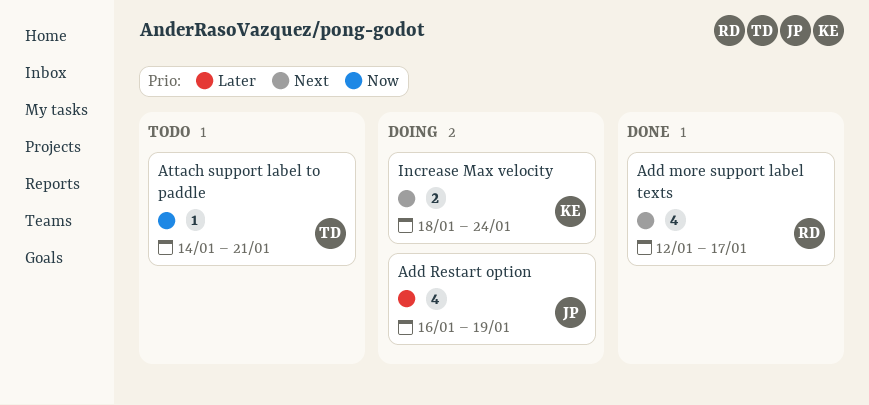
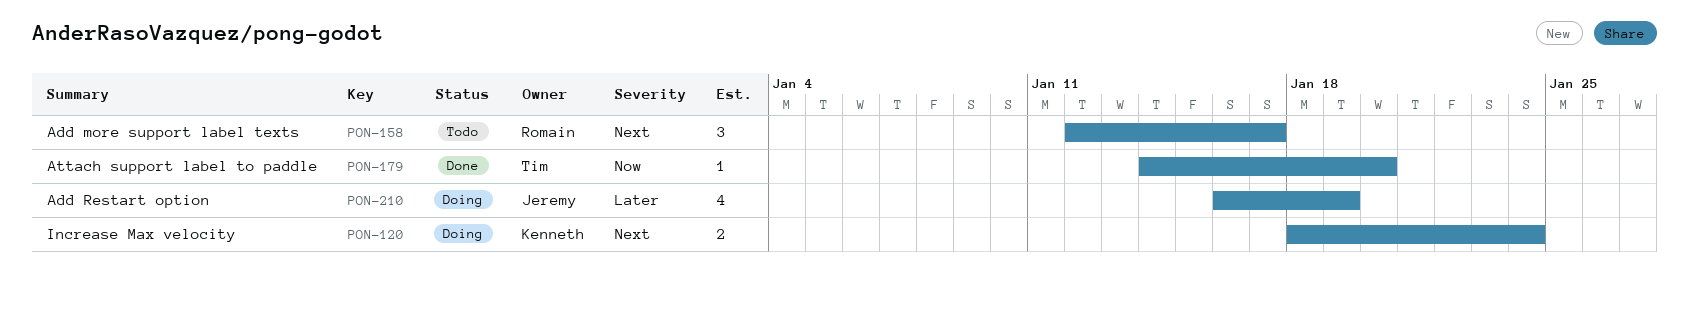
Add more support label texts, status: Done -> Todo
Add more support label texts, estimate: 4 -> 3
Attach support label to paddle, status: Todo -> Done
Attach support label to paddle, due: Jan 21 -> Jan 20

